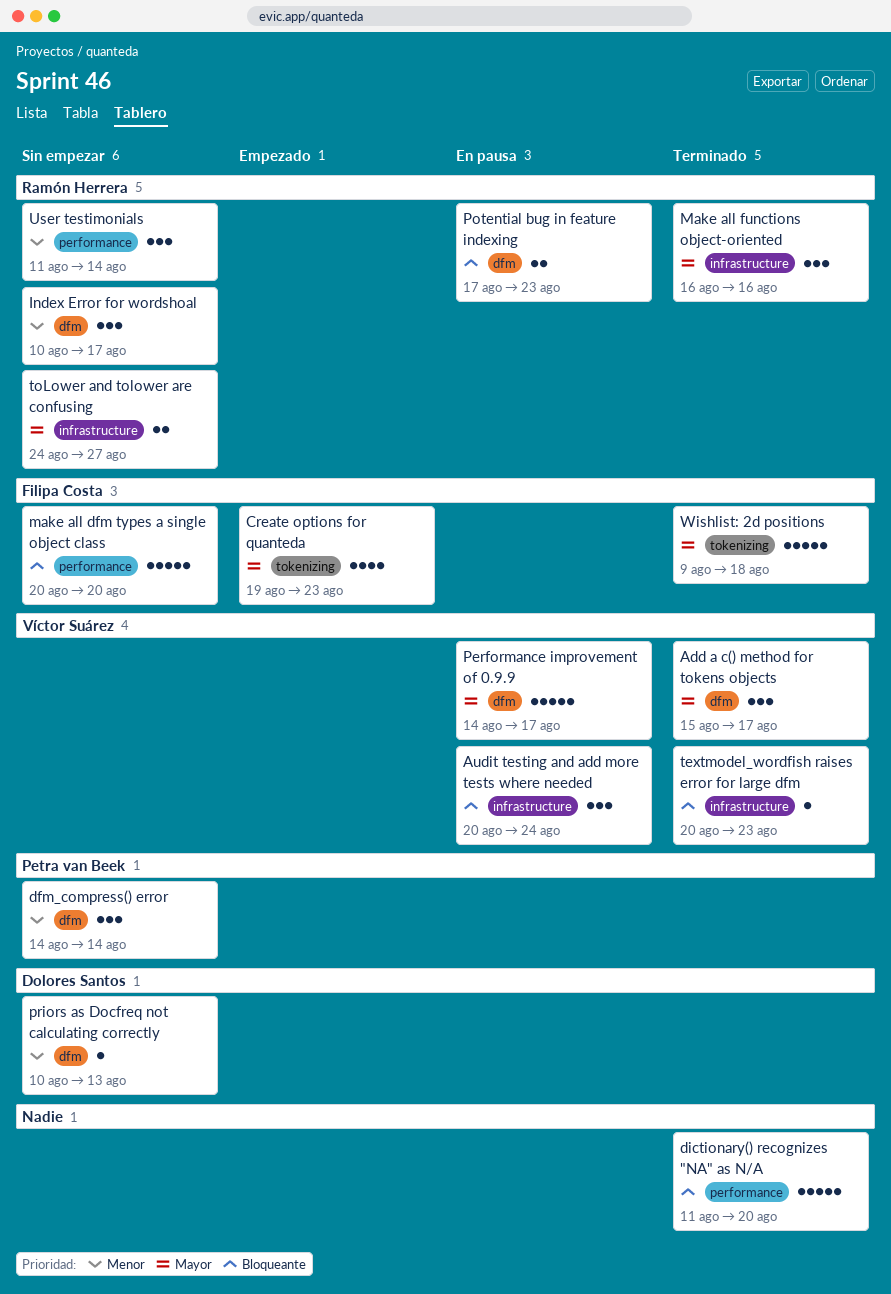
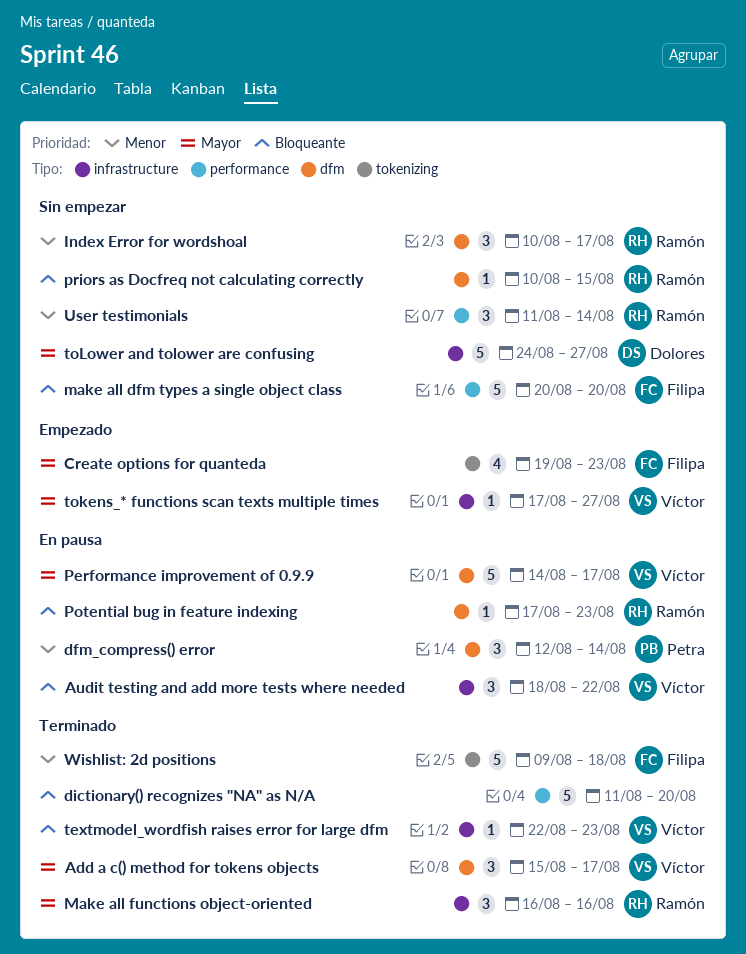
Audit testing and add more tests where needed, start: Aug 20 -> Aug 18
Audit testing and add more tests where needed, due: Aug 24 -> Aug 22
dfm_compress() error, status: Sin empezar -> En pausa
dfm_compress() error, start: Aug 14 -> Aug 12
Potential bug in feature indexing, estimate: 2 -> 1
priors as Docfreq not calculating correctly, owner: Dolores Santos -> Ramón Herrera
priors as Docfreq not calculating correctly, priority: Menor -> Bloqueante
priors as Docfreq not calculating correctly, due: Aug 13 -> Aug 15
textmodel_wordfish raises error for large dfm, start: Aug 20 -> Aug 22
tokens_* functions scan texts multiple times: none -> present
toLower and tolower are confusing, owner: Ramón Herrera -> Dolores Santos
toLower and tolower are confusing, estimate: 2 -> 5
Wishlist: 2d positions, priority: Mayor -> Menor

